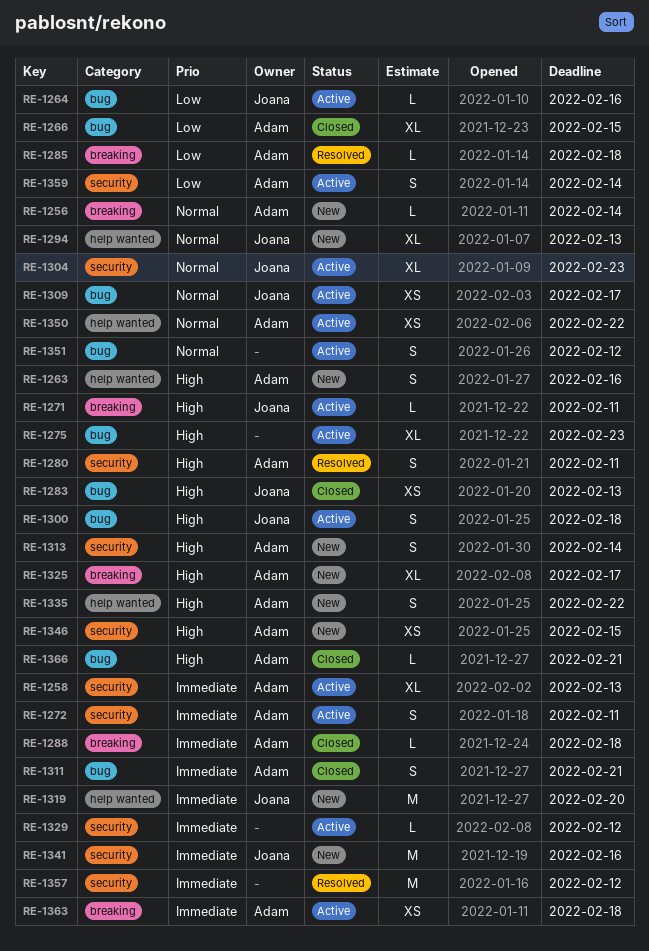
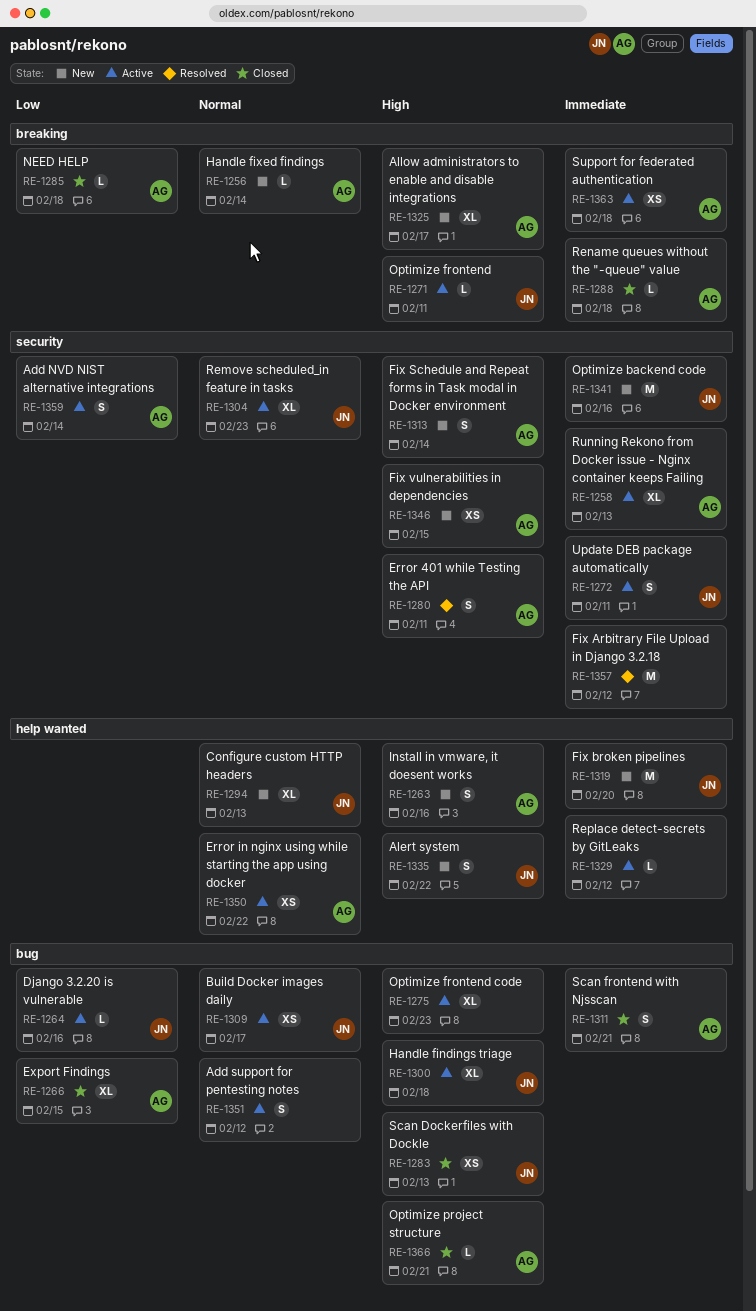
RE-1272, owner: Adam -> Joana
RE-1285, status: Resolved -> Closed
RE-1300, estimate: S -> XL
RE-1329, label: security -> help wanted
RE-1335, owner: Adam -> Joana

